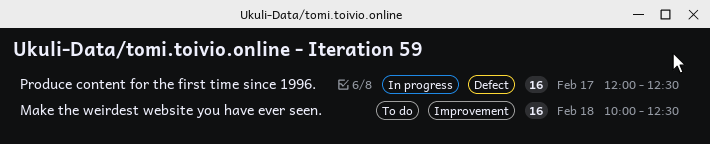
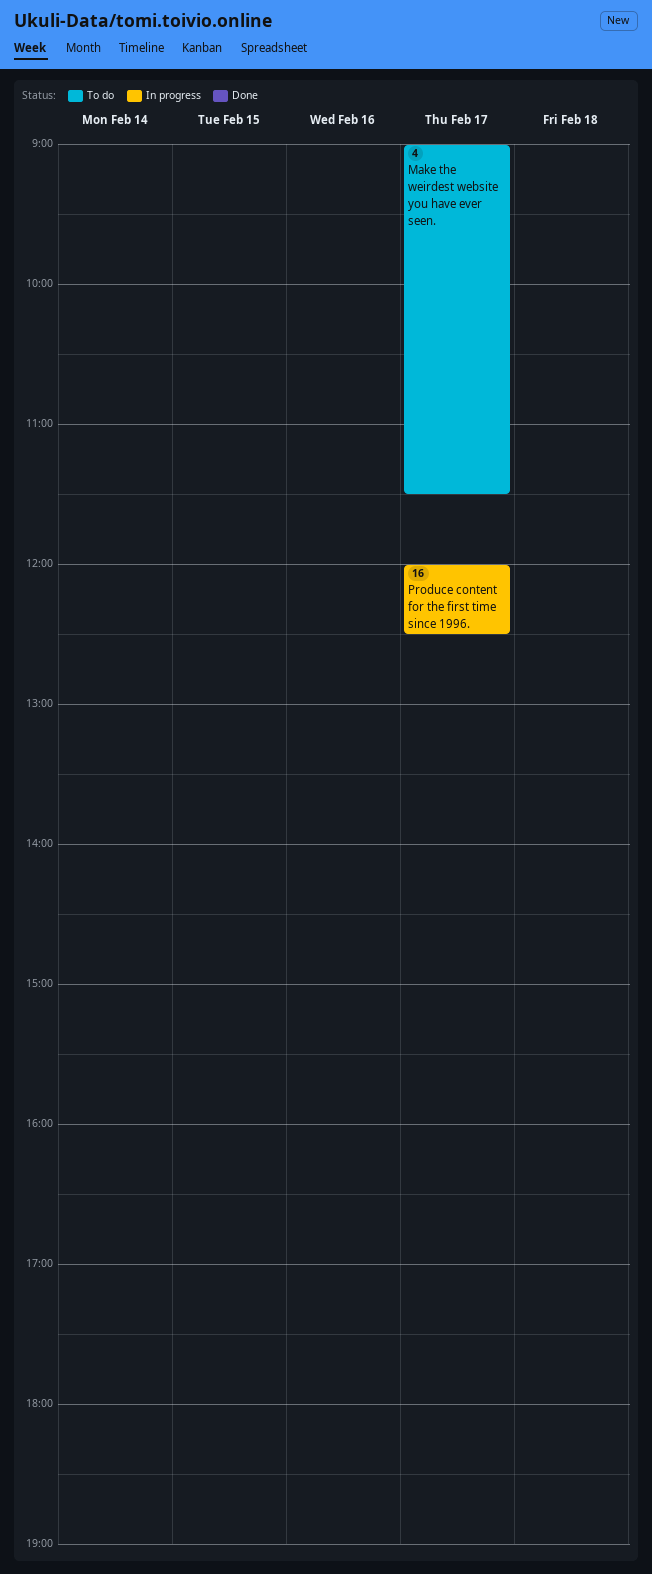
Make the weirdest website you have ever seen., estimate: 16 -> 4
Make the weirdest website you have ever seen., day: Feb 18 -> Feb 17
Make the weirdest website you have ever seen., begins: 10:00 -> 09:00
Make the weirdest website you have ever seen., ends: 12:30 -> 11:30

